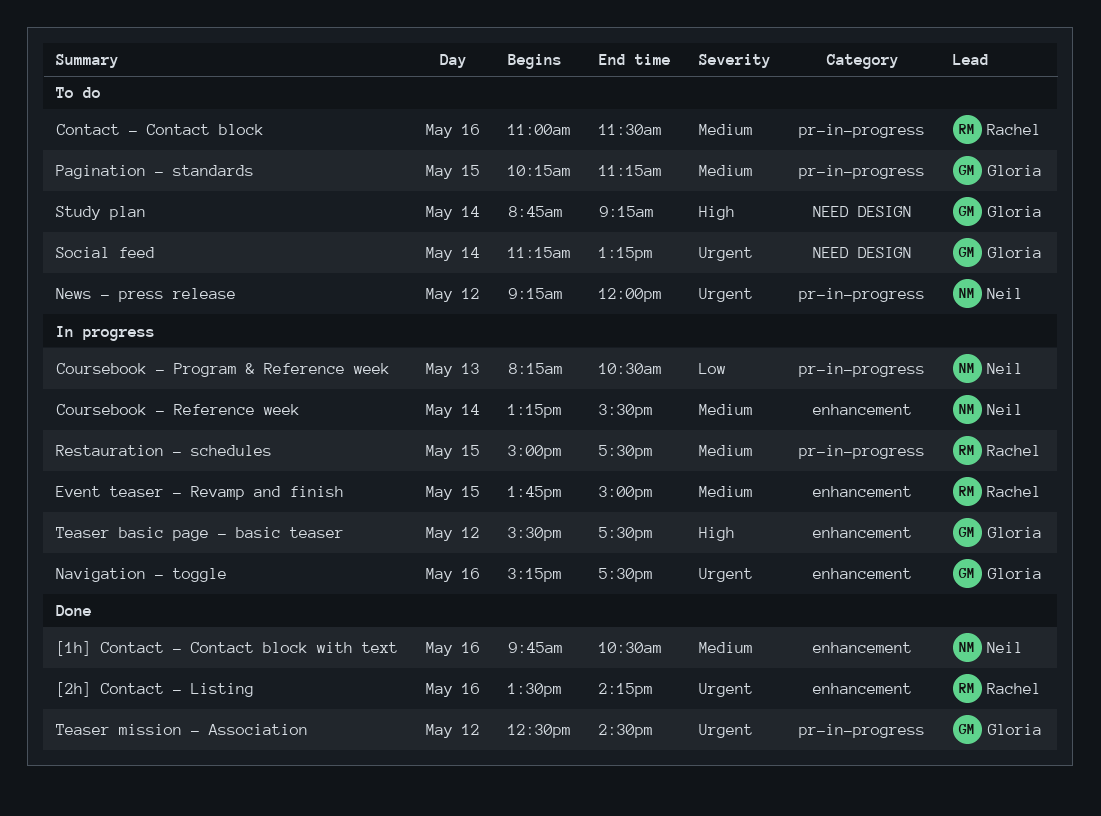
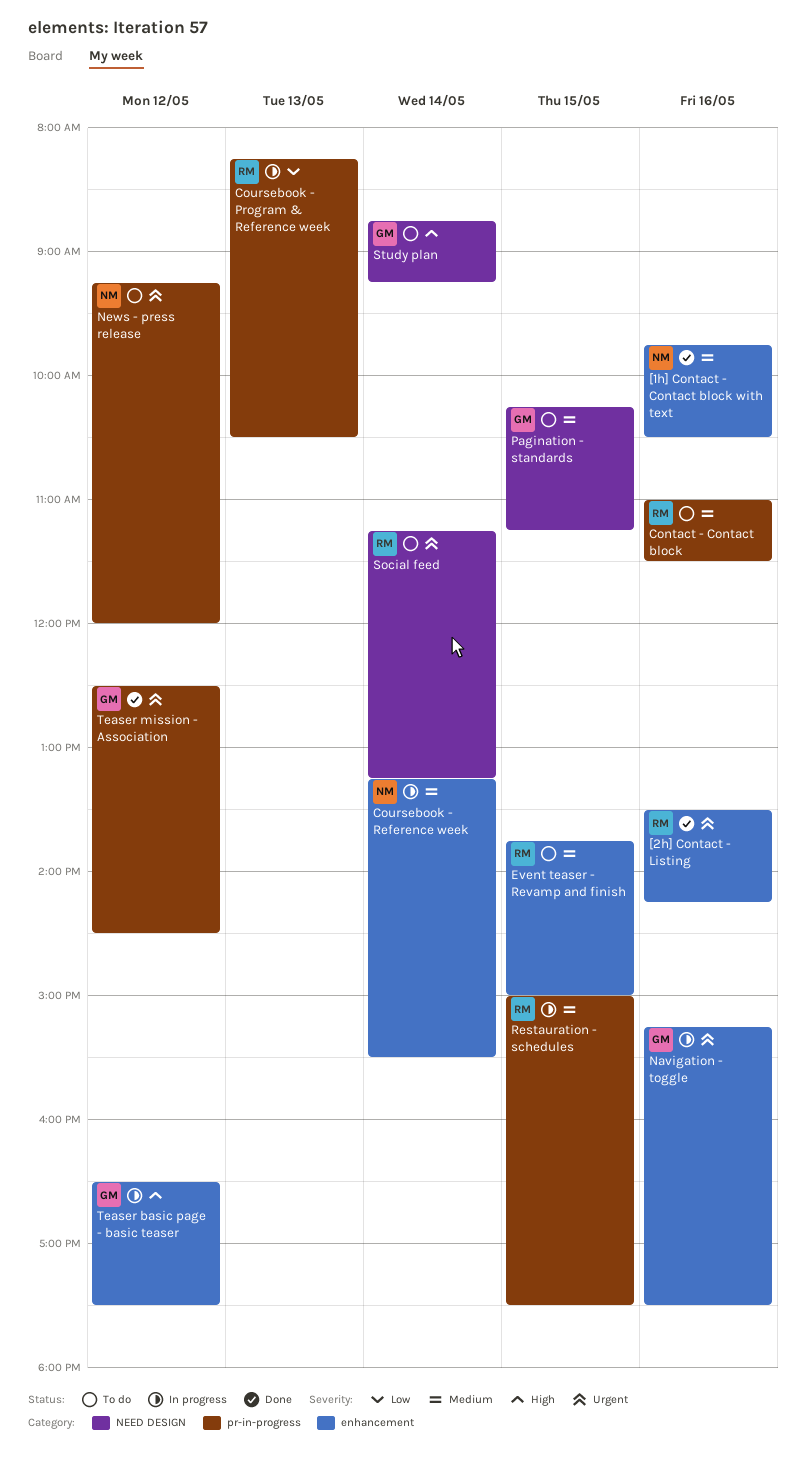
Coursebook - Program & Reference week, owner: Neil -> Rachel
Event teaser - Revamp and finish, status: In progress -> To do
Pagination - standards, label: pr-in-progress -> NEED DESIGN
Social feed, owner: Gloria -> Rachel
Teaser basic page - basic teaser, begins: 15:30 -> 16:30

